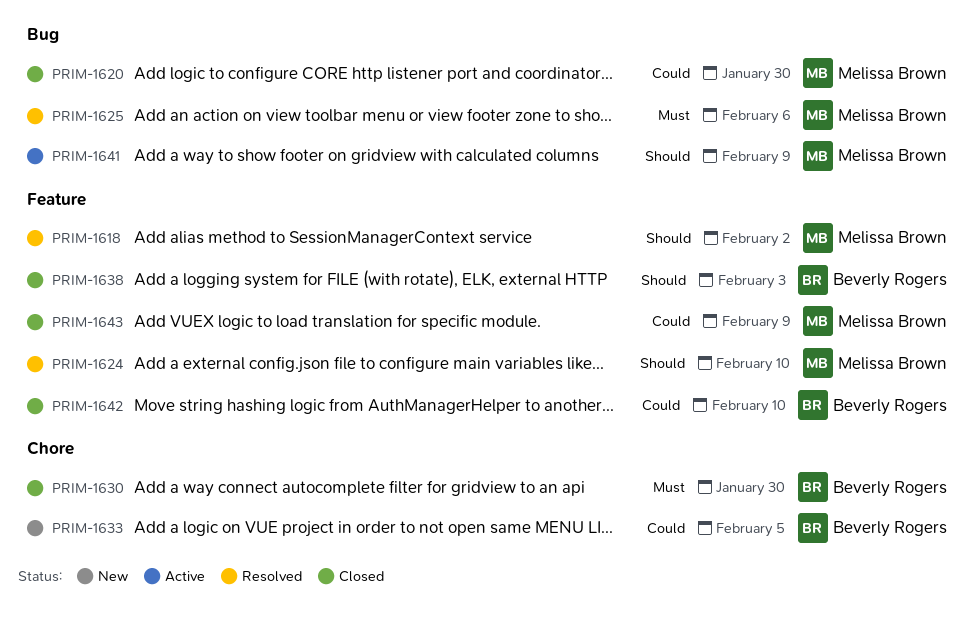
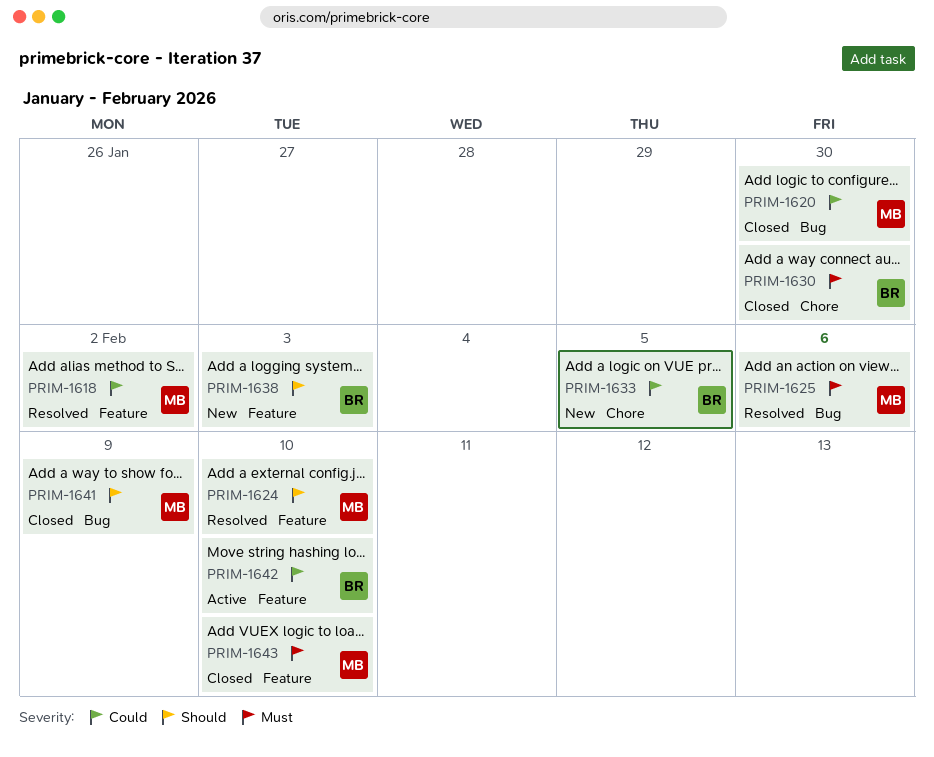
PRIM-1618, priority: Should -> Could
PRIM-1638, status: Closed -> New
PRIM-1641, status: Active -> Closed
PRIM-1642, status: Closed -> Active
PRIM-1643, priority: Could -> Must
PRIM-1643, due: Feb 9 -> Feb 10

